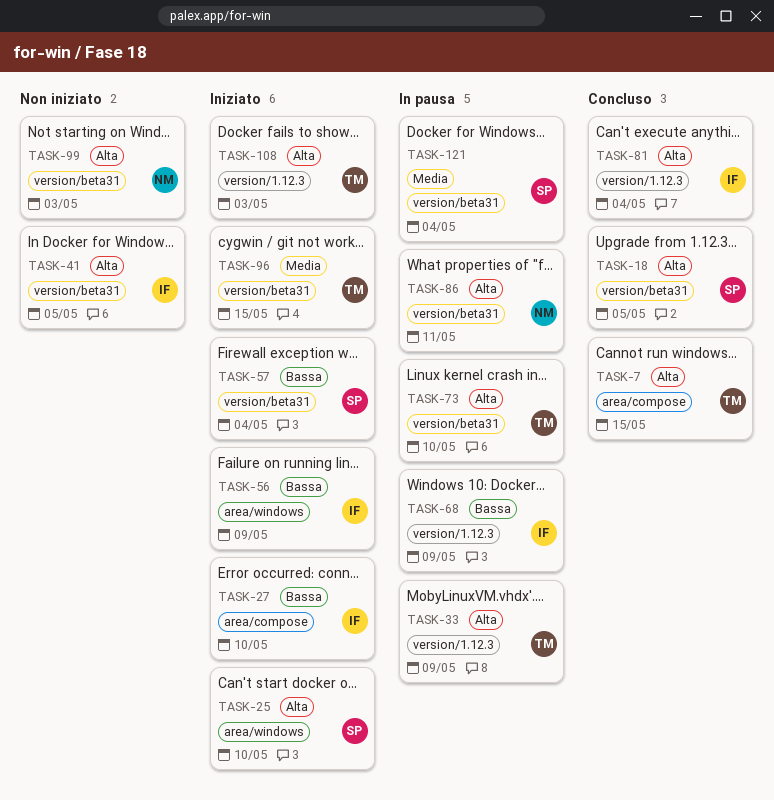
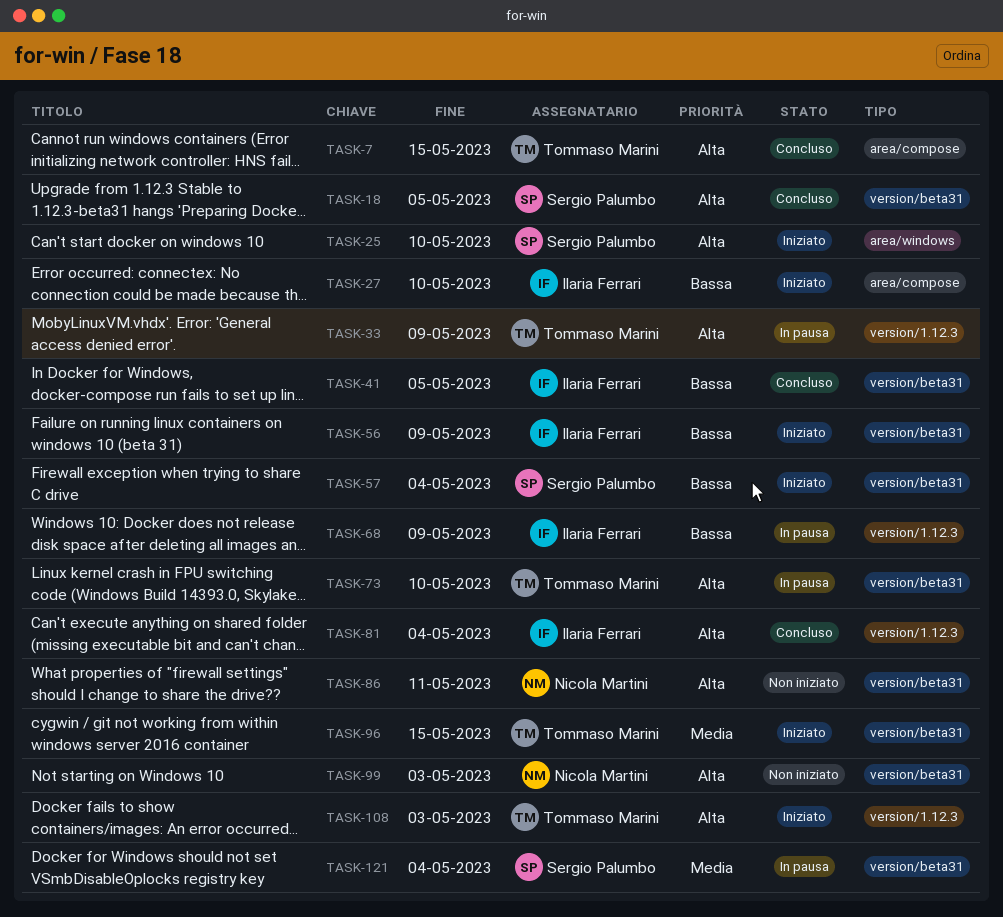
TASK-41, status: Non iniziato -> Concluso
TASK-41, priority: Alta -> Bassa
TASK-56, label: area/windows -> version/beta31
TASK-86, status: In pausa -> Non iniziato

